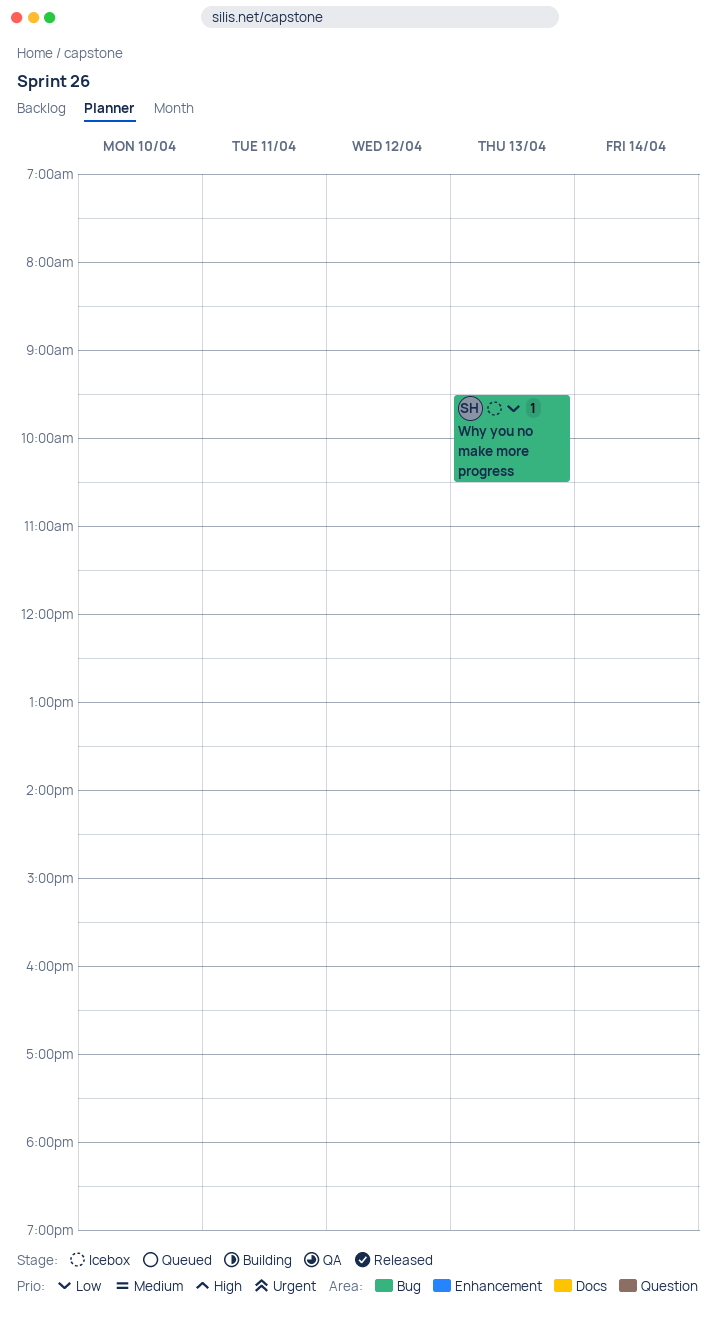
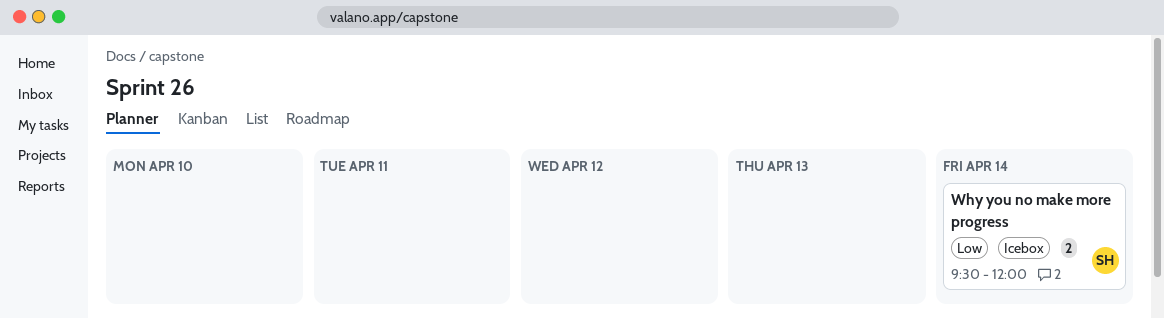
Why you no make more progress, estimate: 1 -> 2
Why you no make more progress, day: Apr 13 -> Apr 14
Why you no make more progress, ends: 10:30 -> 12:00

